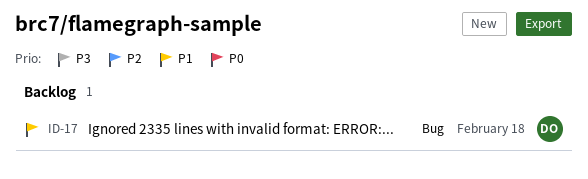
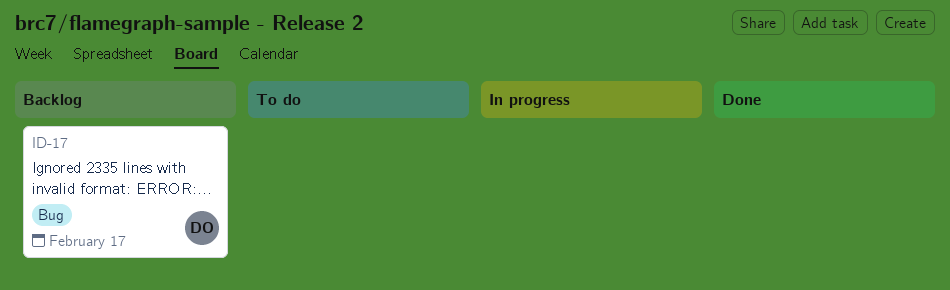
ID-17, due: Feb 18 -> Feb 17

